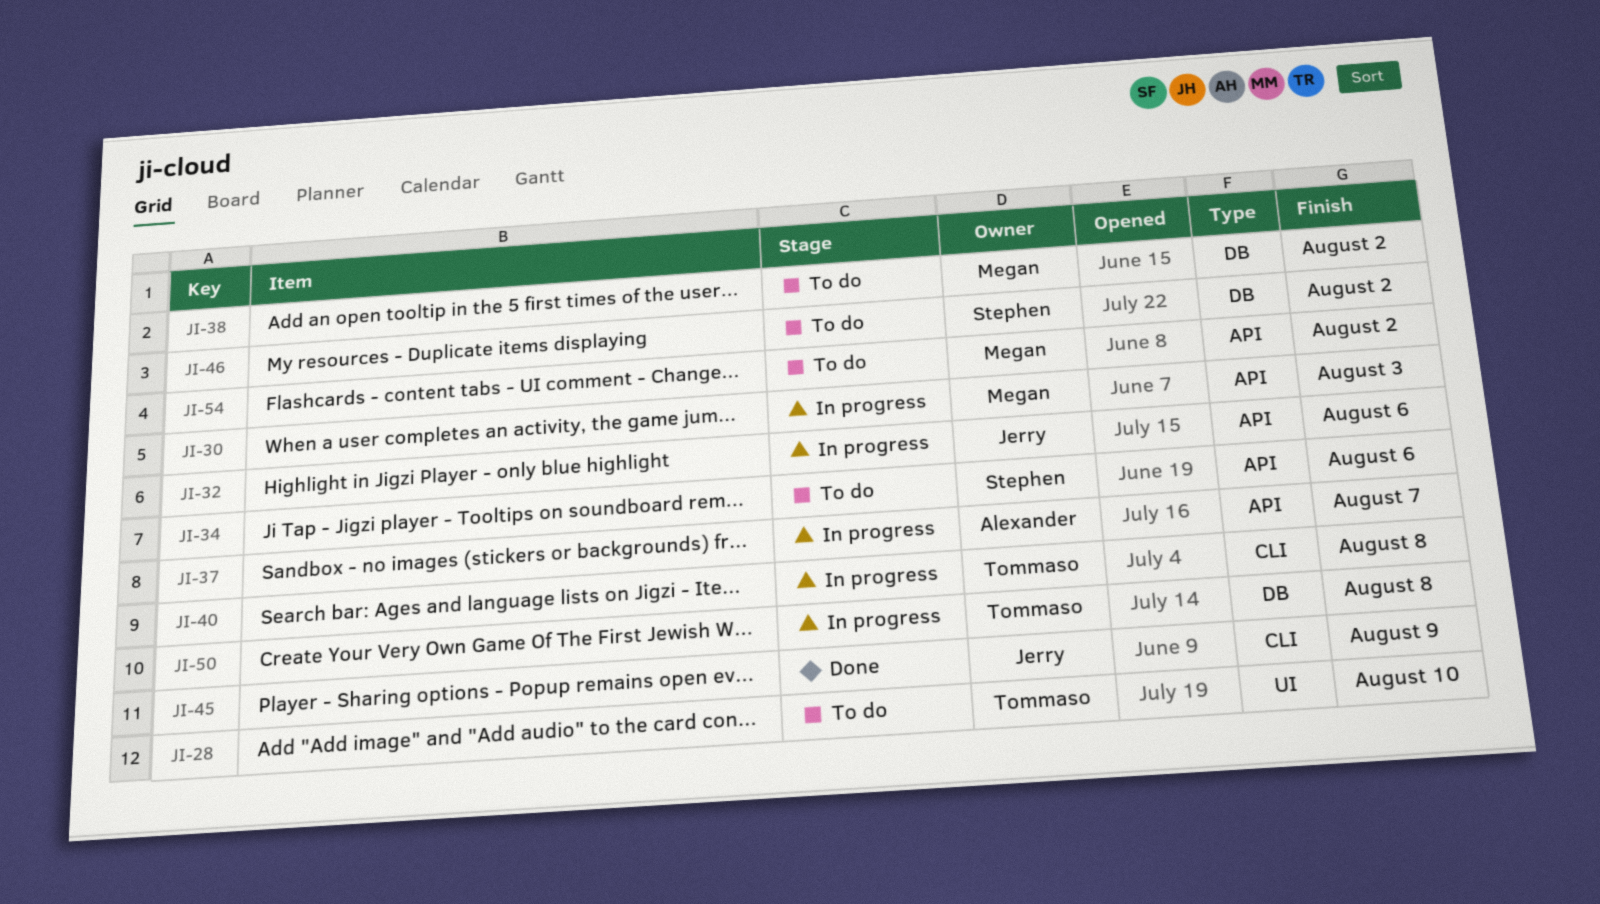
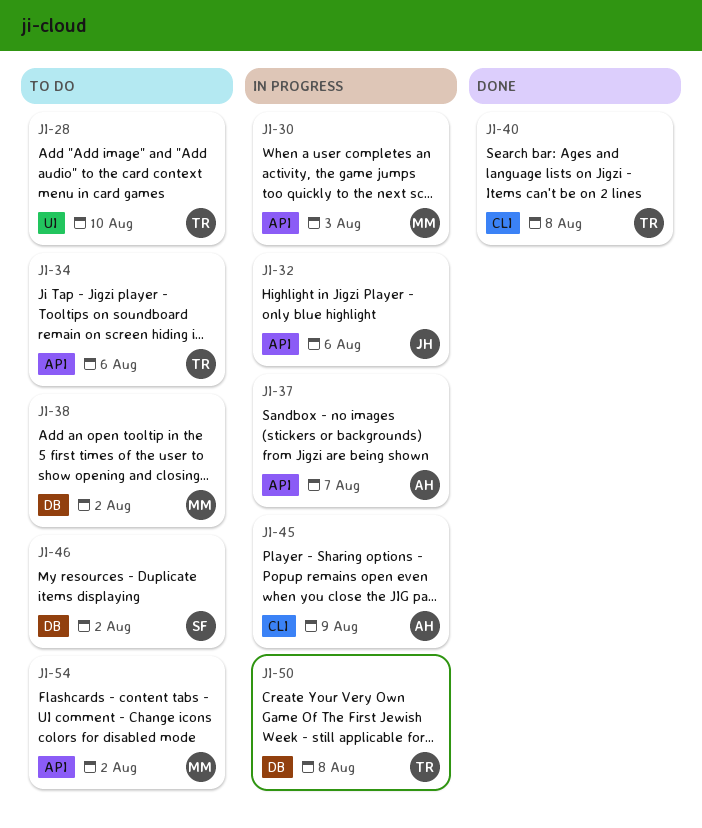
JI-34, owner: Stephen -> Tommaso
JI-40, status: In progress -> Done
JI-45, status: Done -> In progress
JI-45, owner: Jerry -> Alexander

